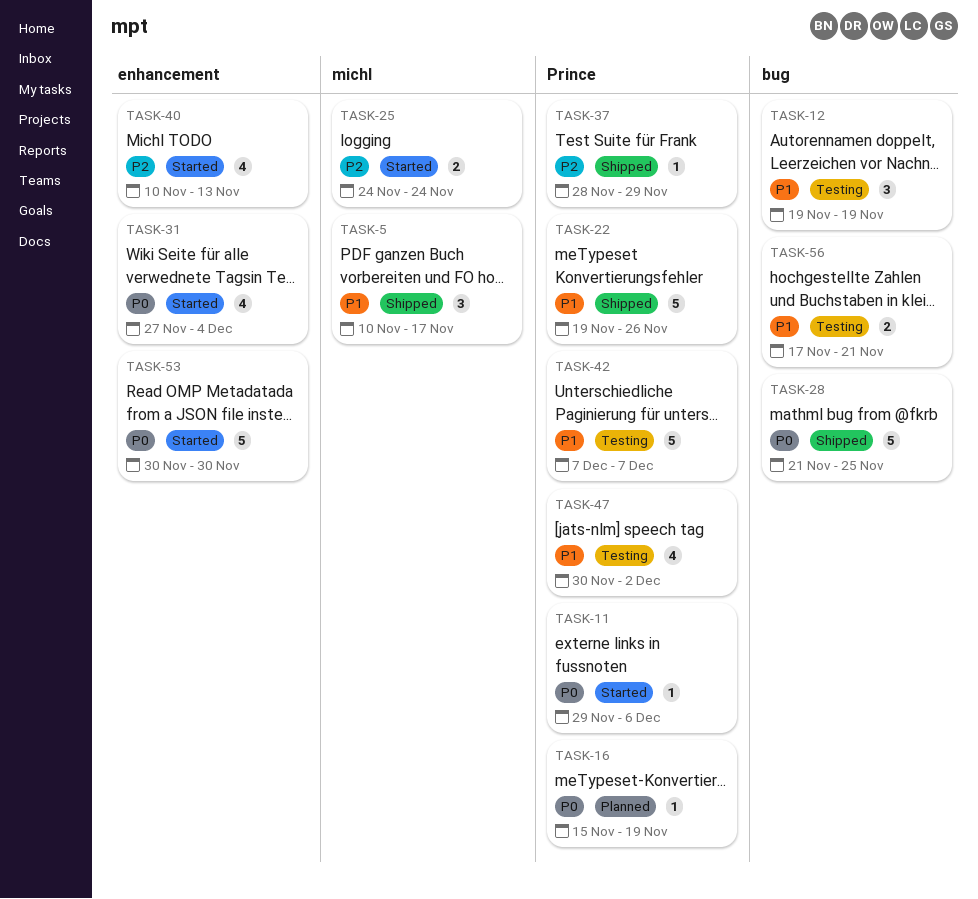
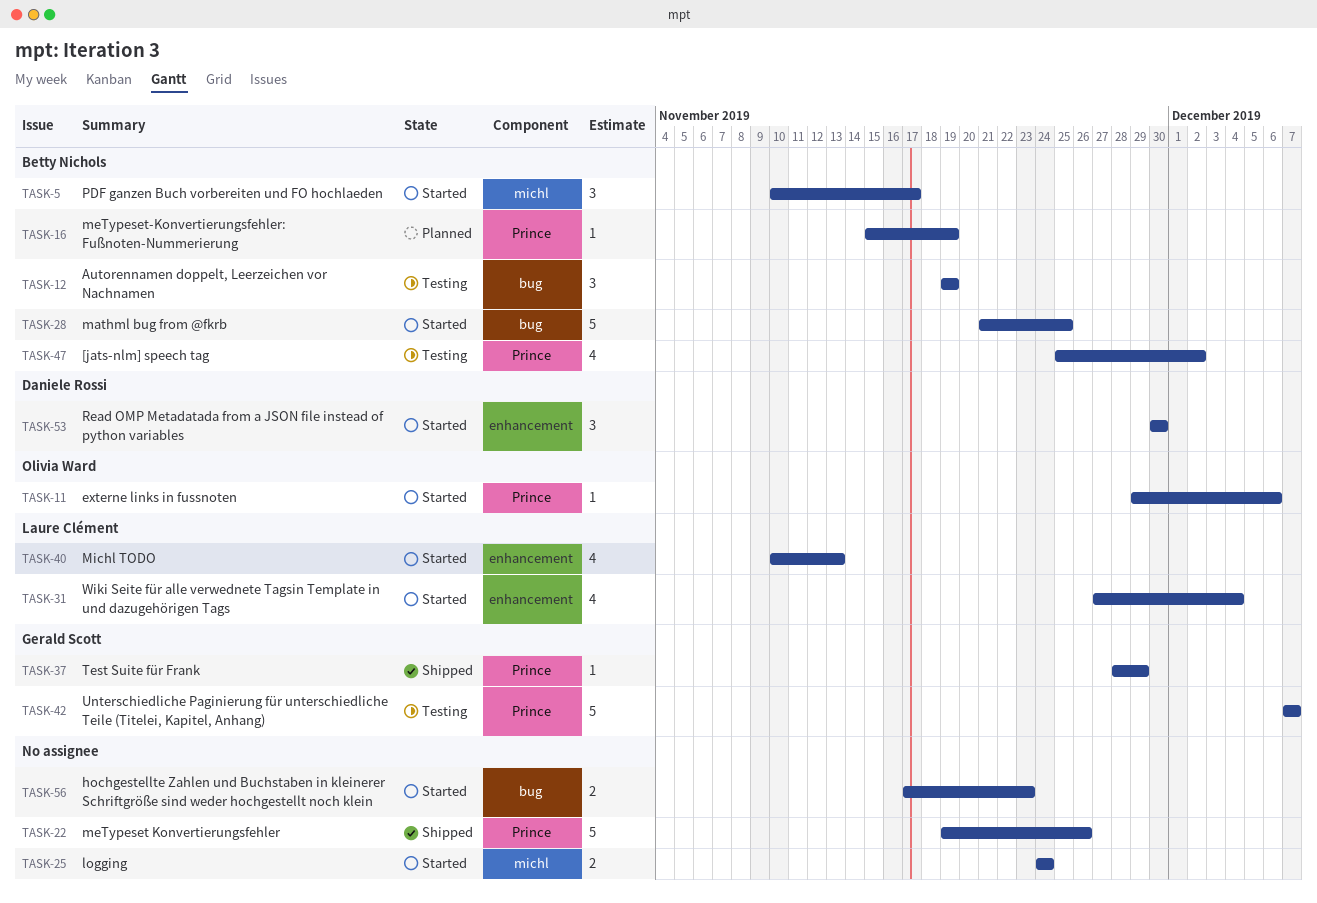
TASK-5, status: Shipped -> Started
TASK-28, status: Shipped -> Started
TASK-47, start: Nov 30 -> Nov 25
TASK-53, estimate: 5 -> 3
TASK-56, status: Testing -> Started
TASK-56, due: Nov 21 -> Nov 23

